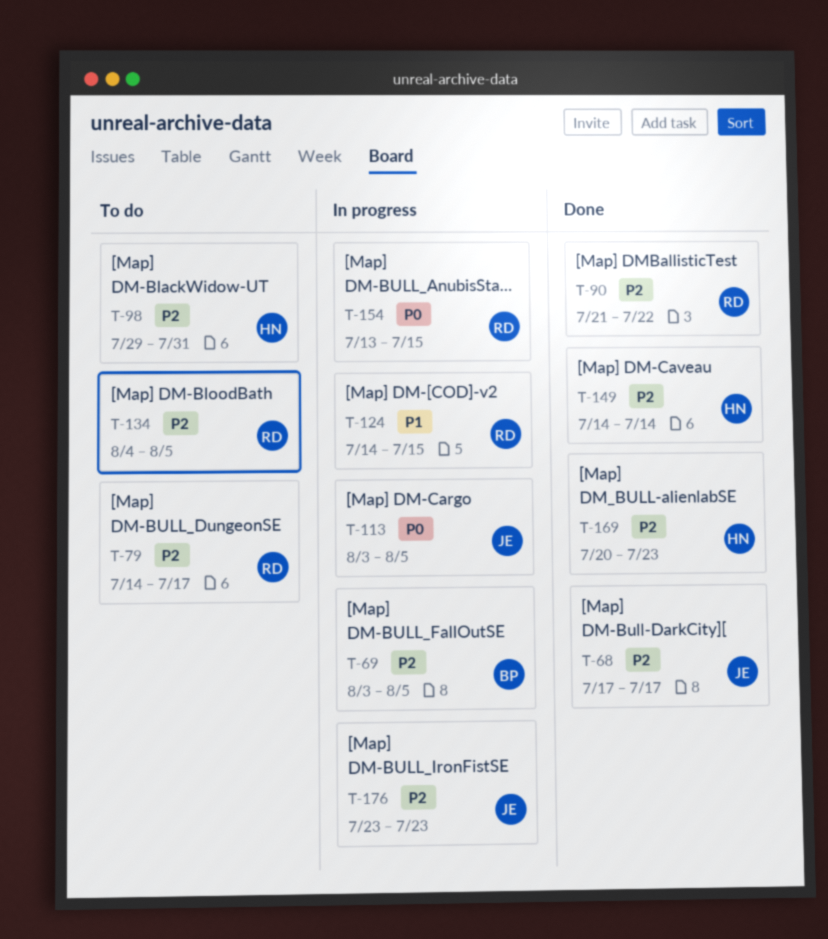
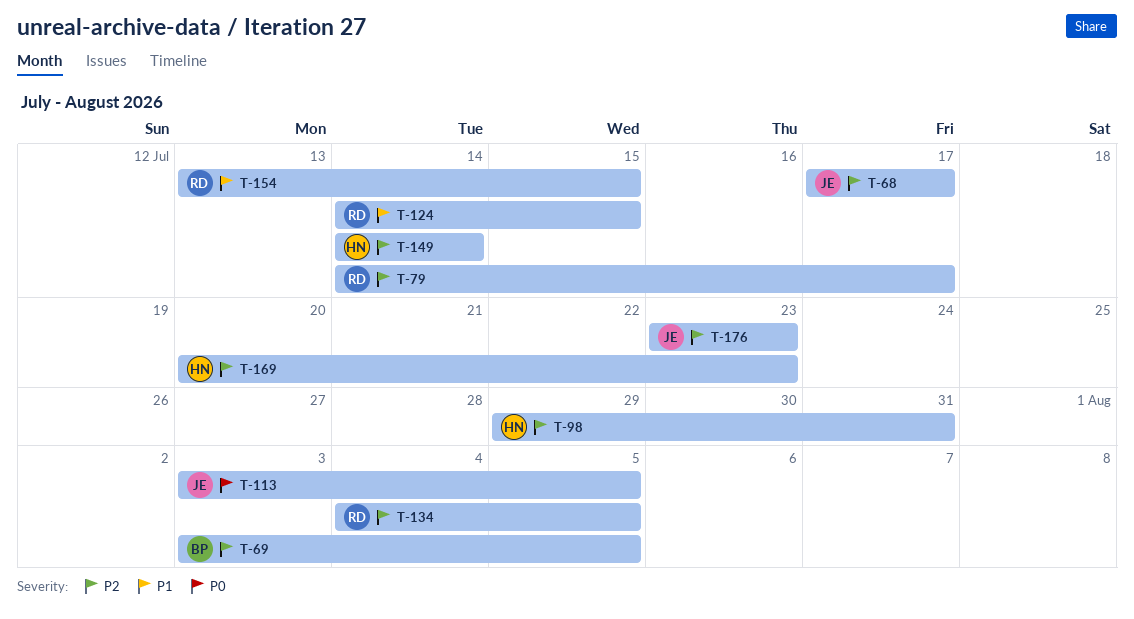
T-90: present -> none
T-154, priority: P0 -> P1

